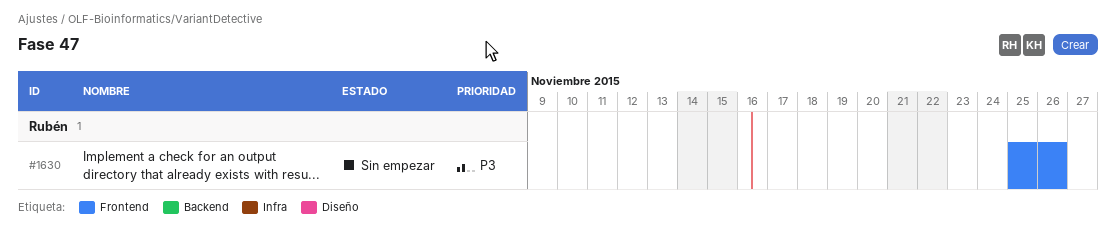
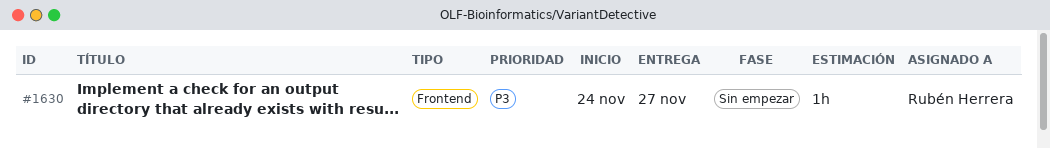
#1630, start: Nov 25 -> Nov 24
#1630, due: Nov 26 -> Nov 27

